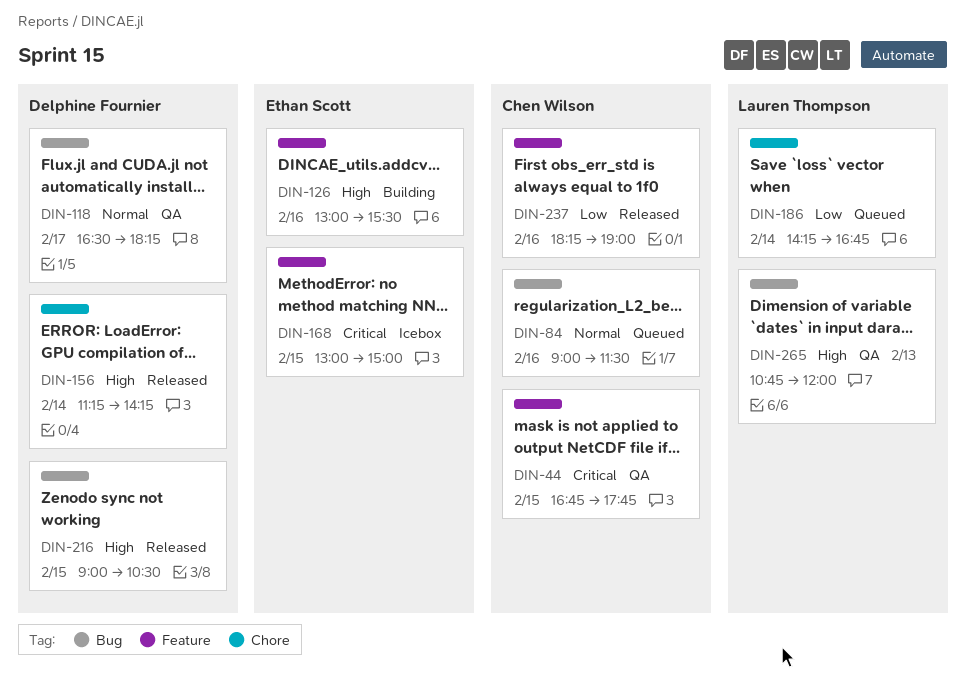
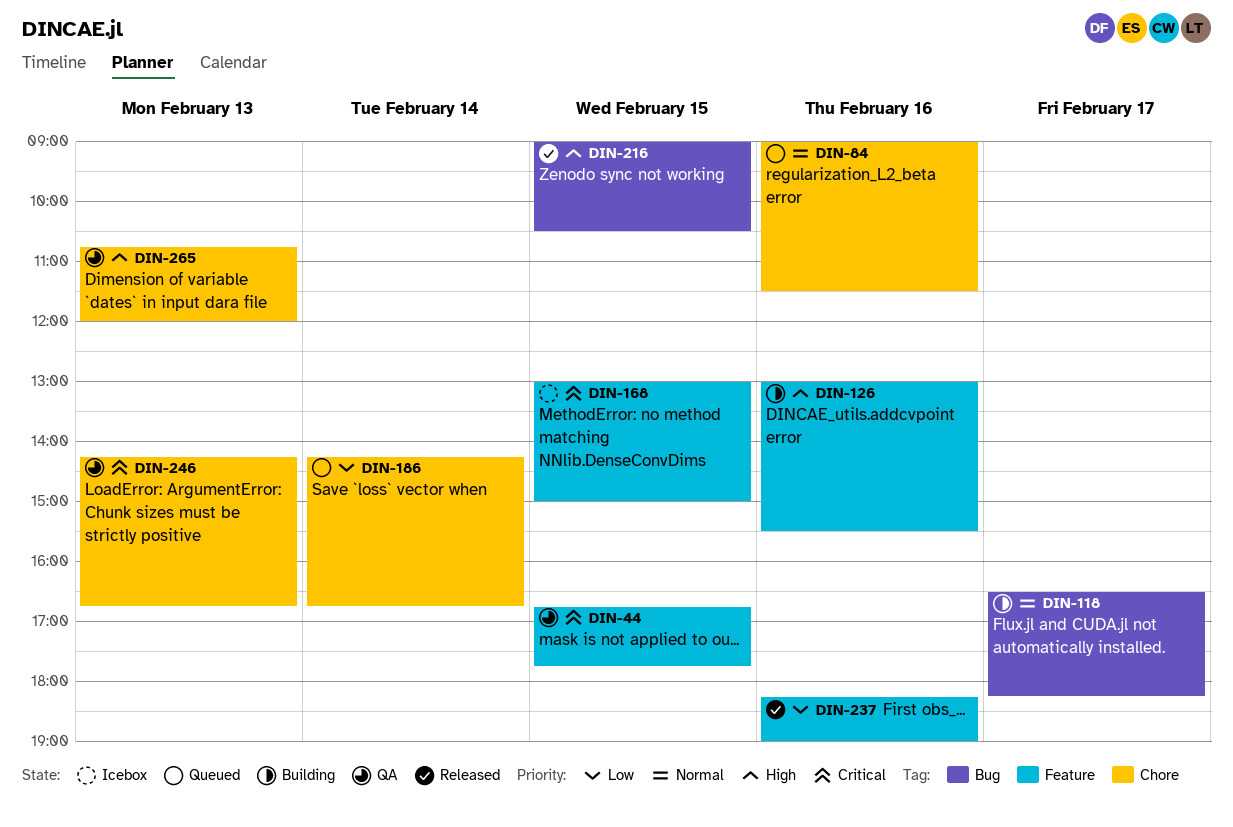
DIN-84, label: Bug -> Chore
DIN-118, status: QA -> Building
DIN-156: present -> none
DIN-246: none -> present
DIN-265, label: Bug -> Chore

